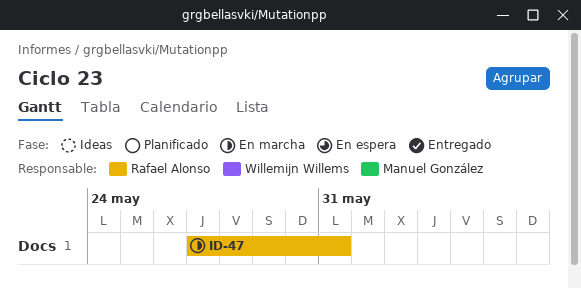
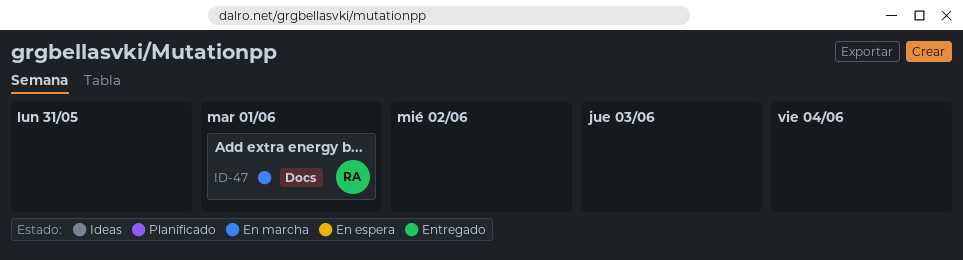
ID-47, due: May 31 -> Jun 1

